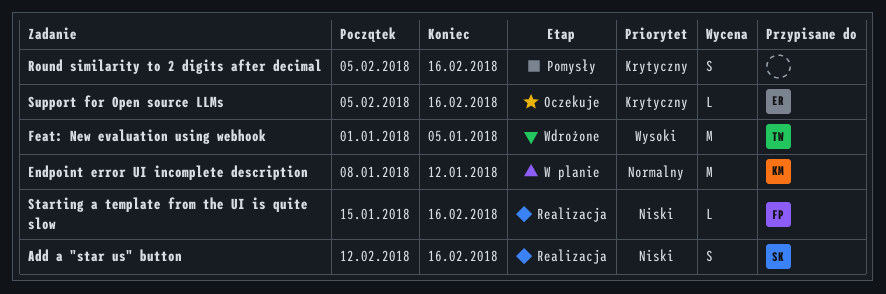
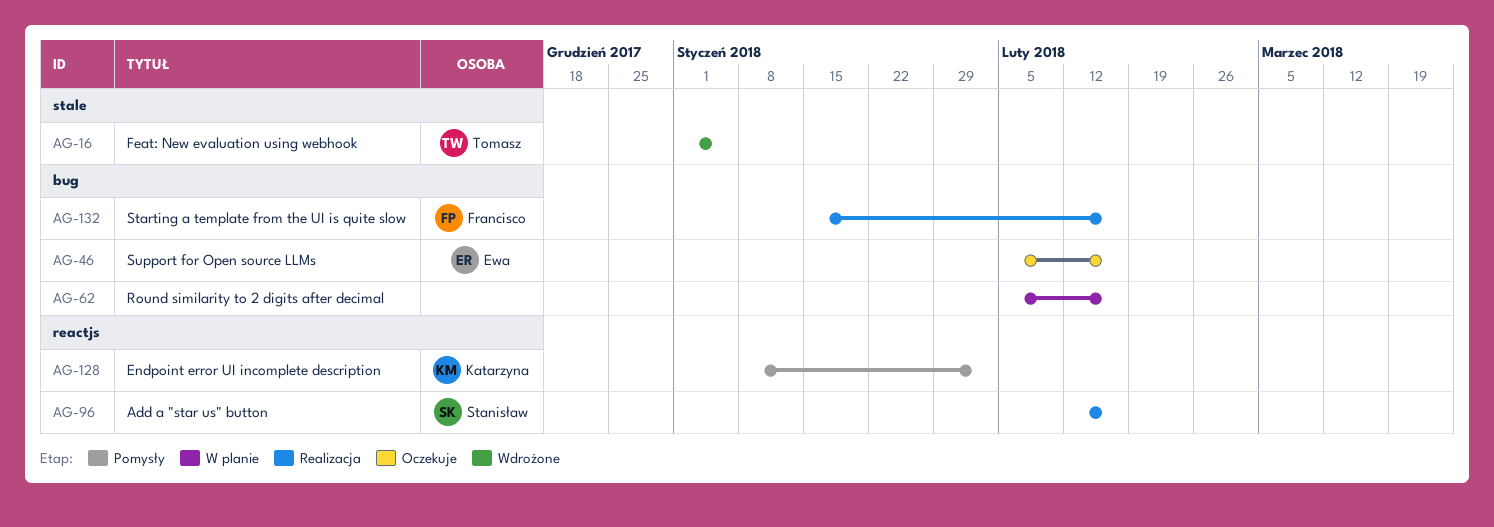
Endpoint error UI incomplete description, status: W planie -> Pomysły
Endpoint error UI incomplete description, due: Jan 12 -> Feb 2
Round similarity to 2 digits after decimal, status: Pomysły -> W planie

